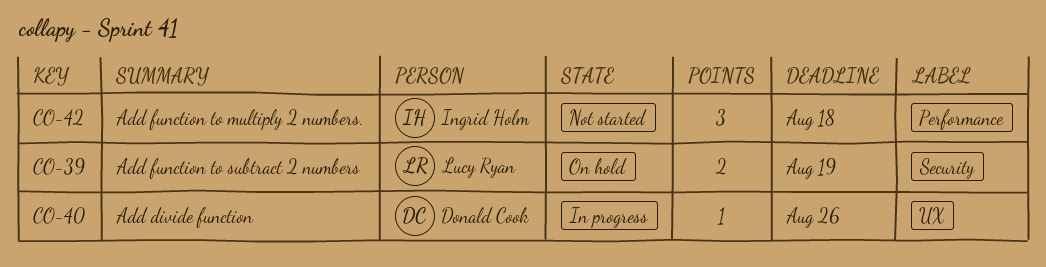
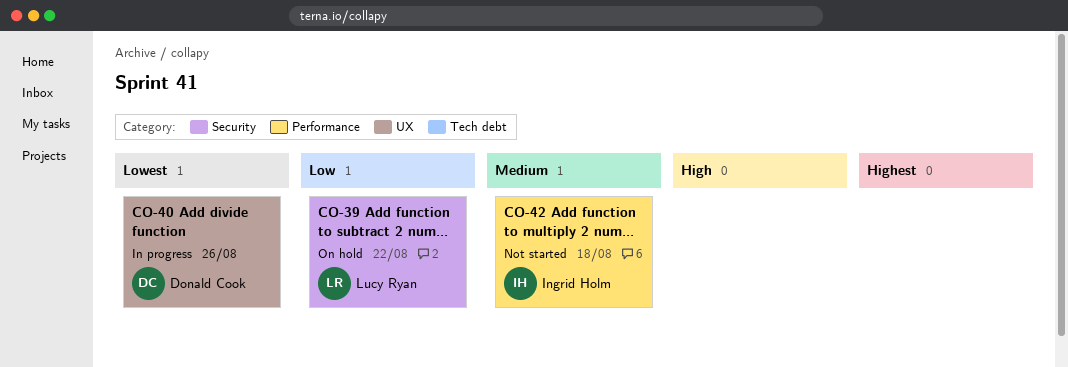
CO-39, due: Aug 19 -> Aug 22

